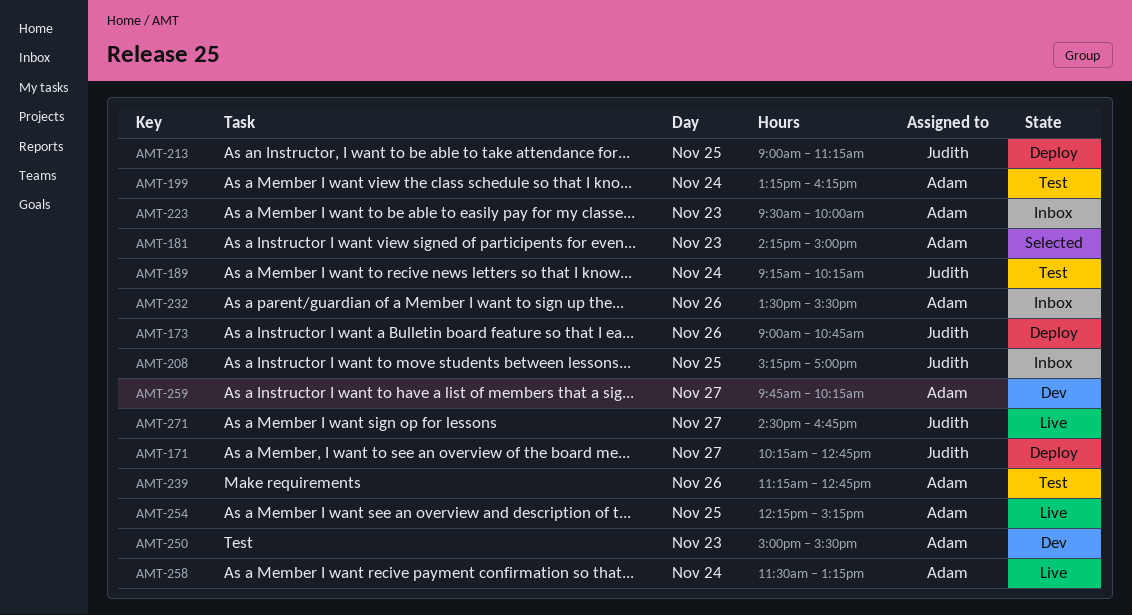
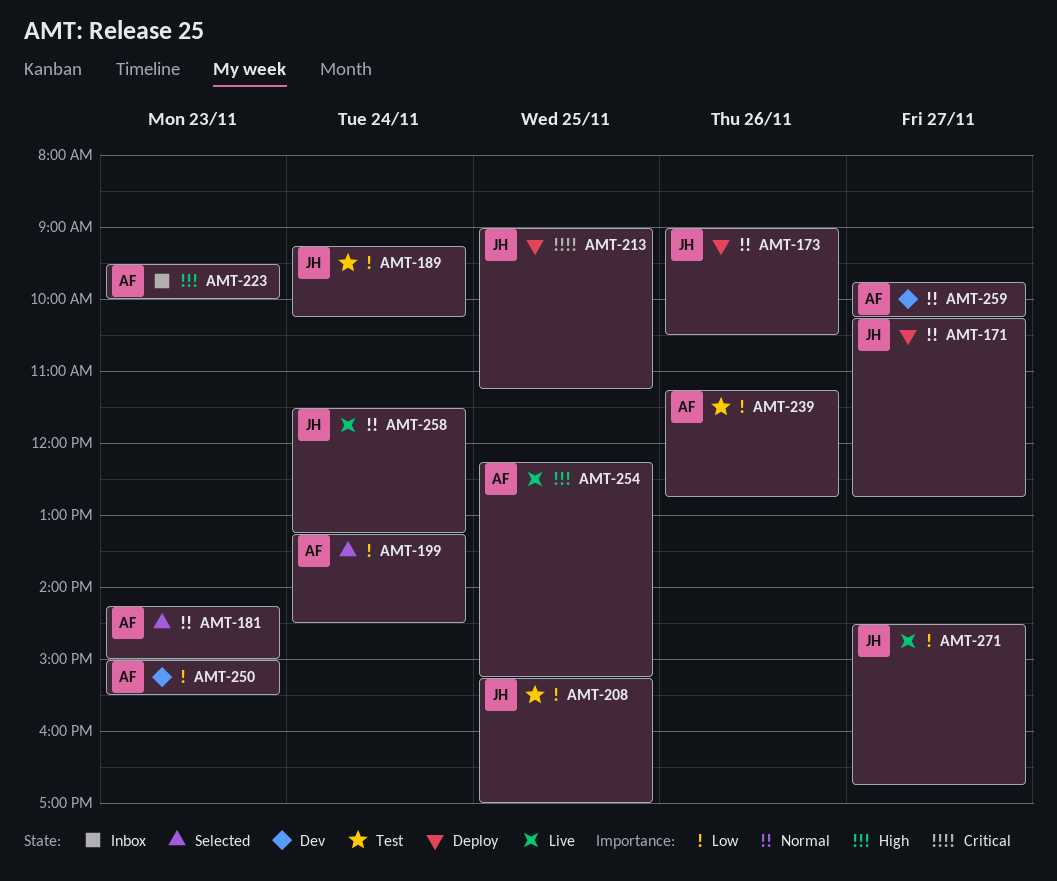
AMT-173, ends: 10:45 -> 10:30
AMT-199, status: Test -> Selected
AMT-199, ends: 16:15 -> 14:30
AMT-208, status: Inbox -> Test
AMT-232: present -> none
AMT-258, owner: Adam -> Judith

